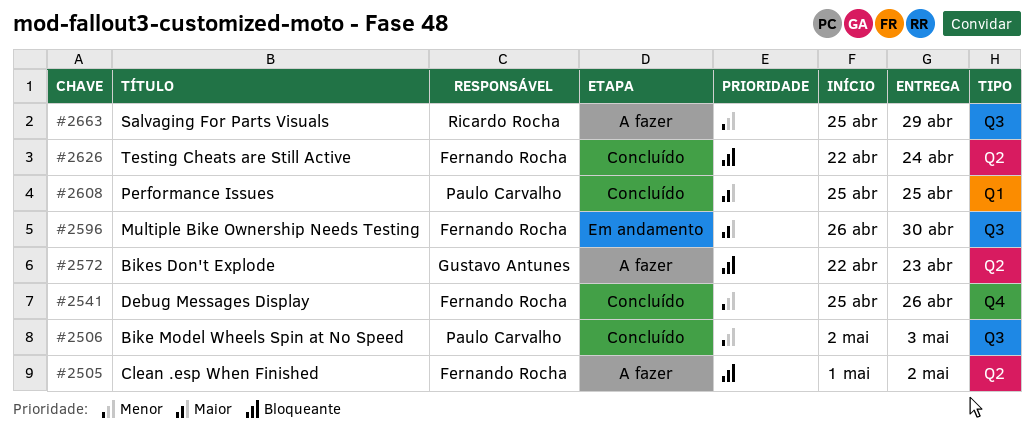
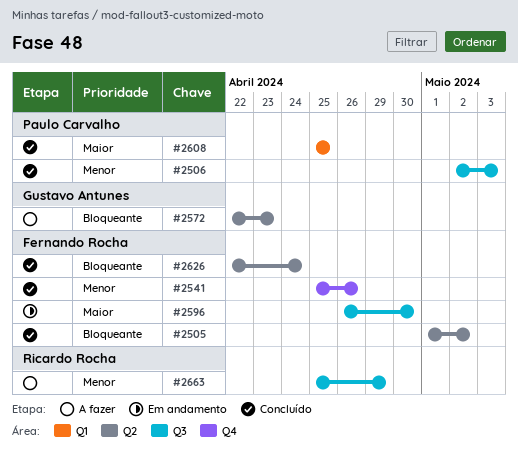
#2505, status: A fazer -> Concluído

